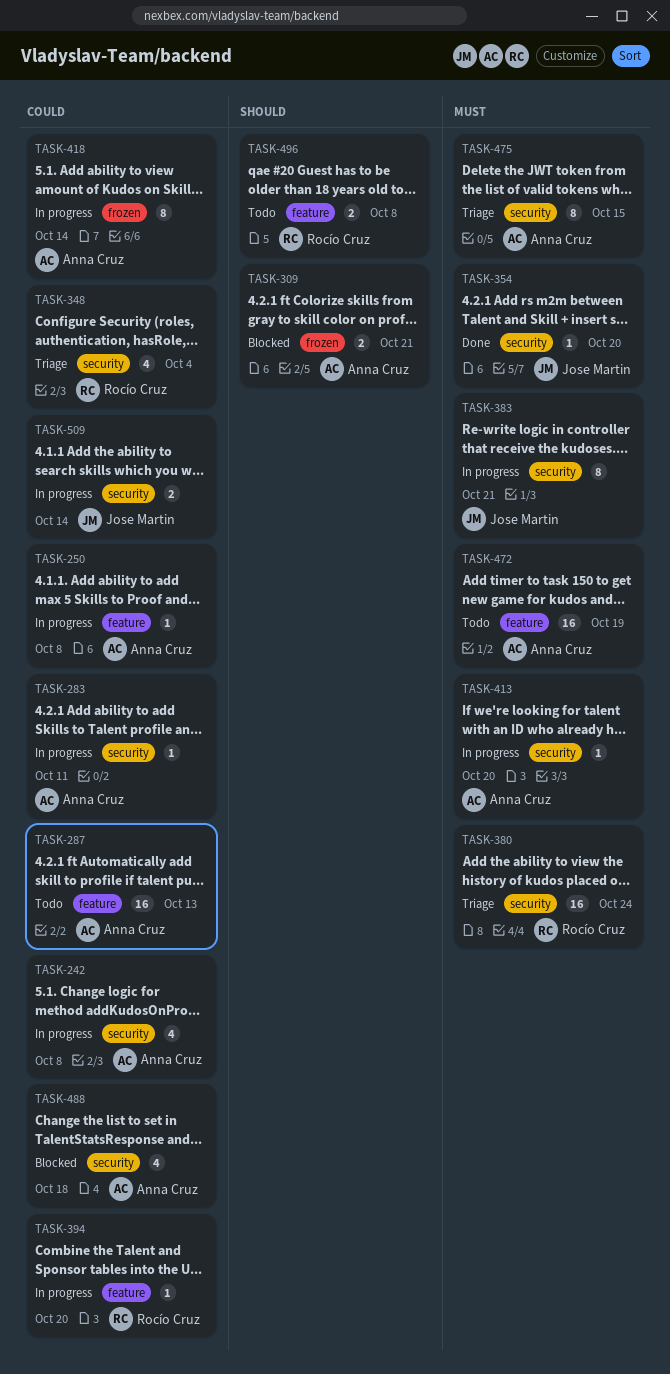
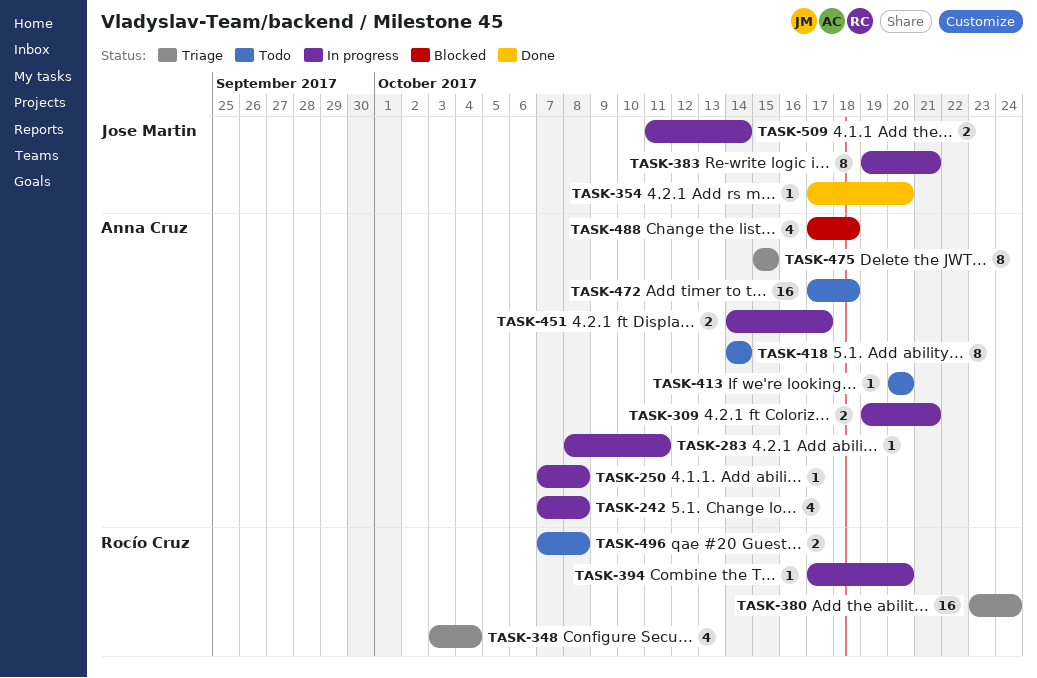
TASK-287: present -> none
TASK-309, status: Blocked -> In progress
TASK-413, status: In progress -> Todo
TASK-418, status: In progress -> Todo
TASK-451: none -> present
TASK-472, due: Oct 19 -> Oct 18

